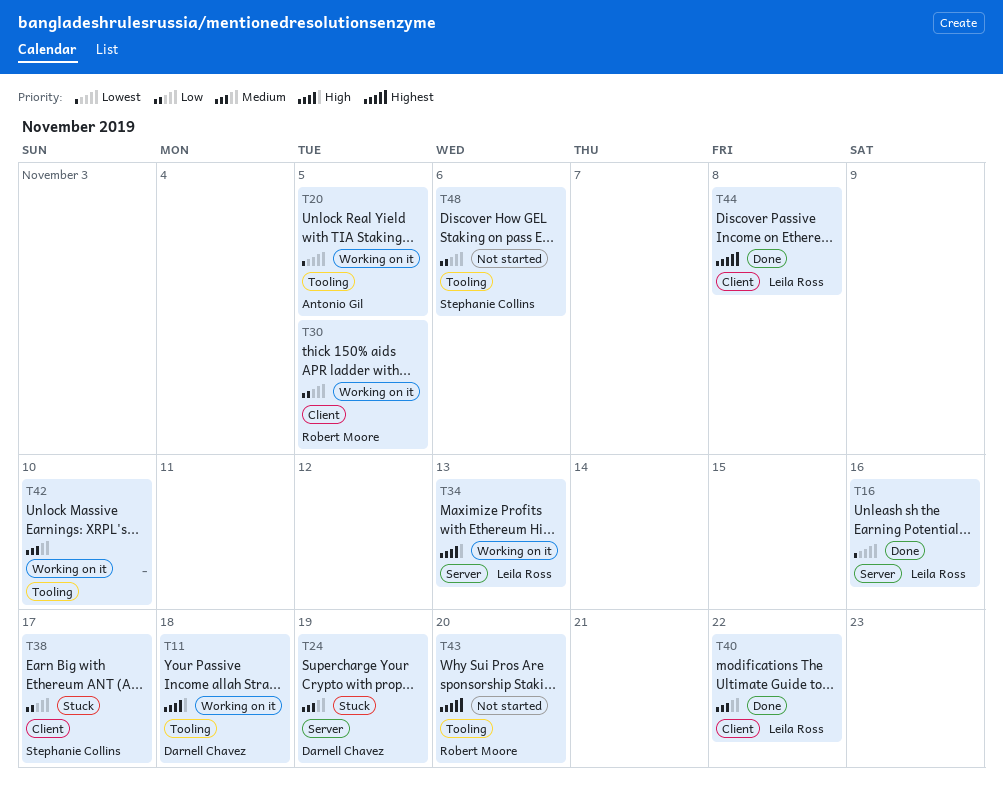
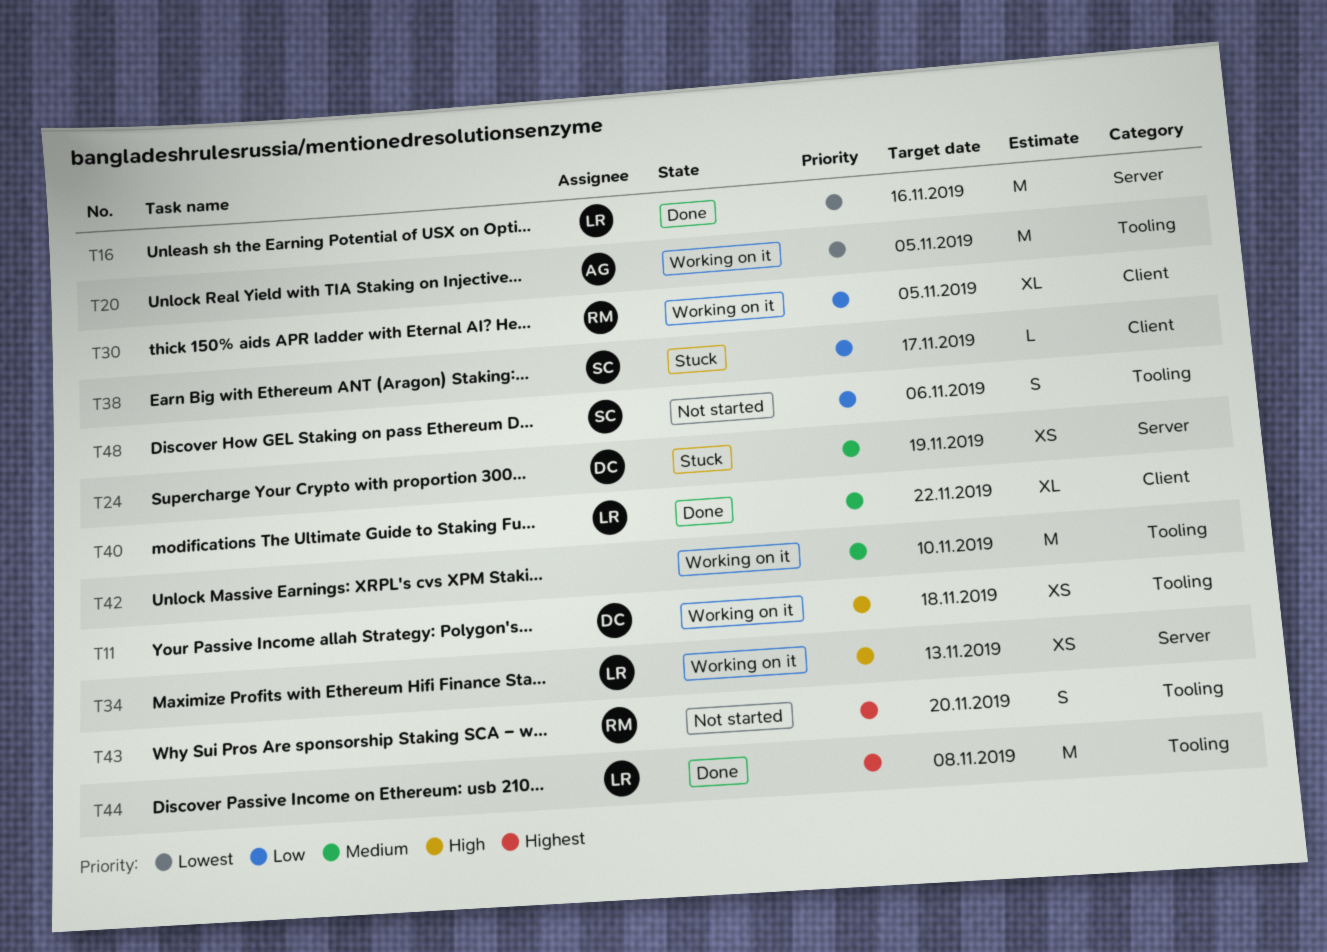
T44, label: Client -> Tooling

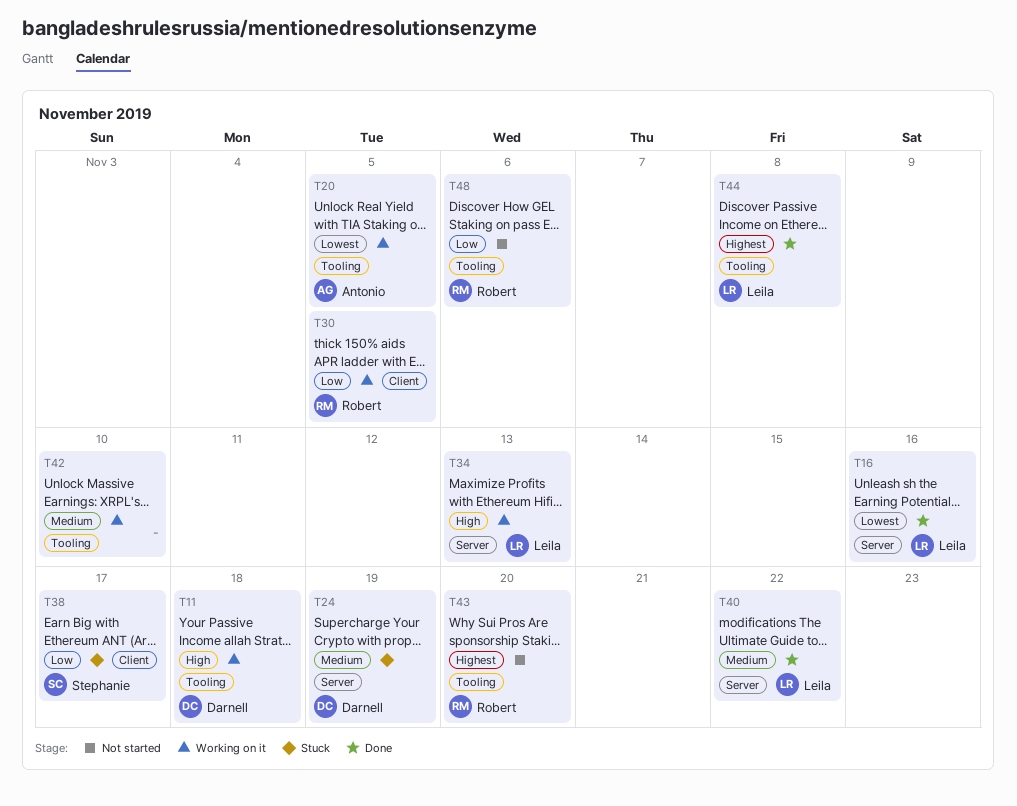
T40, label: Client -> Server
T48, owner: Stephanie -> Robert

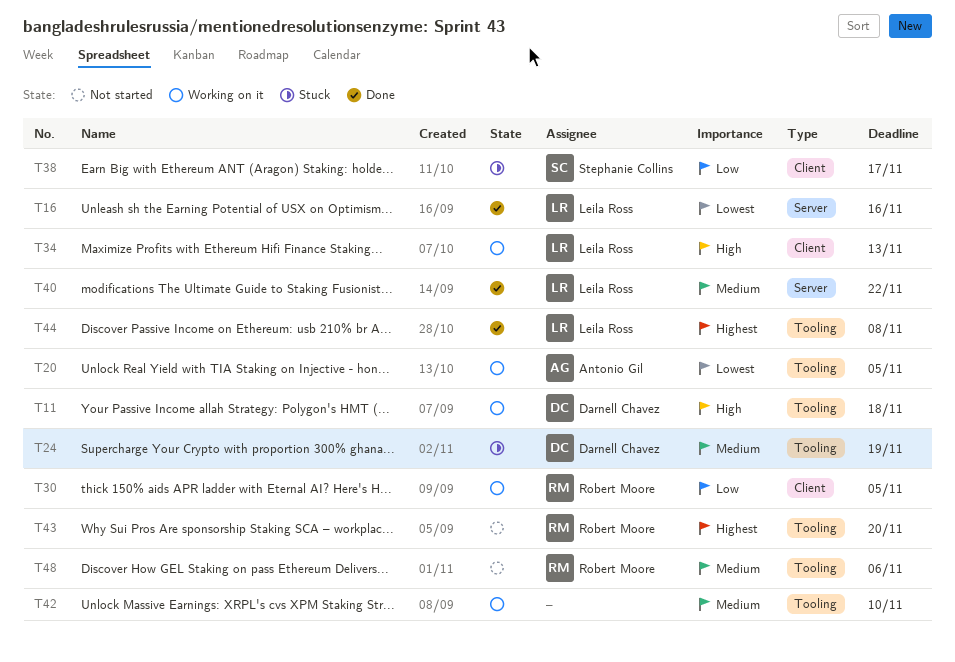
T24, label: Server -> Tooling
T34, label: Server -> Client
T48, priority: Low -> Medium

